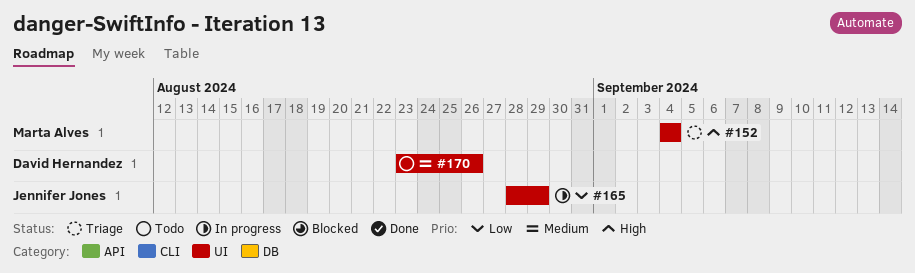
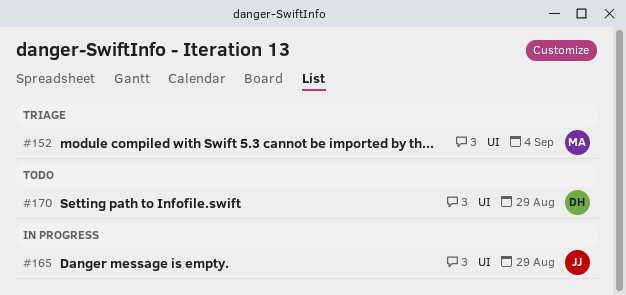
#170, due: Aug 26 -> Aug 29

